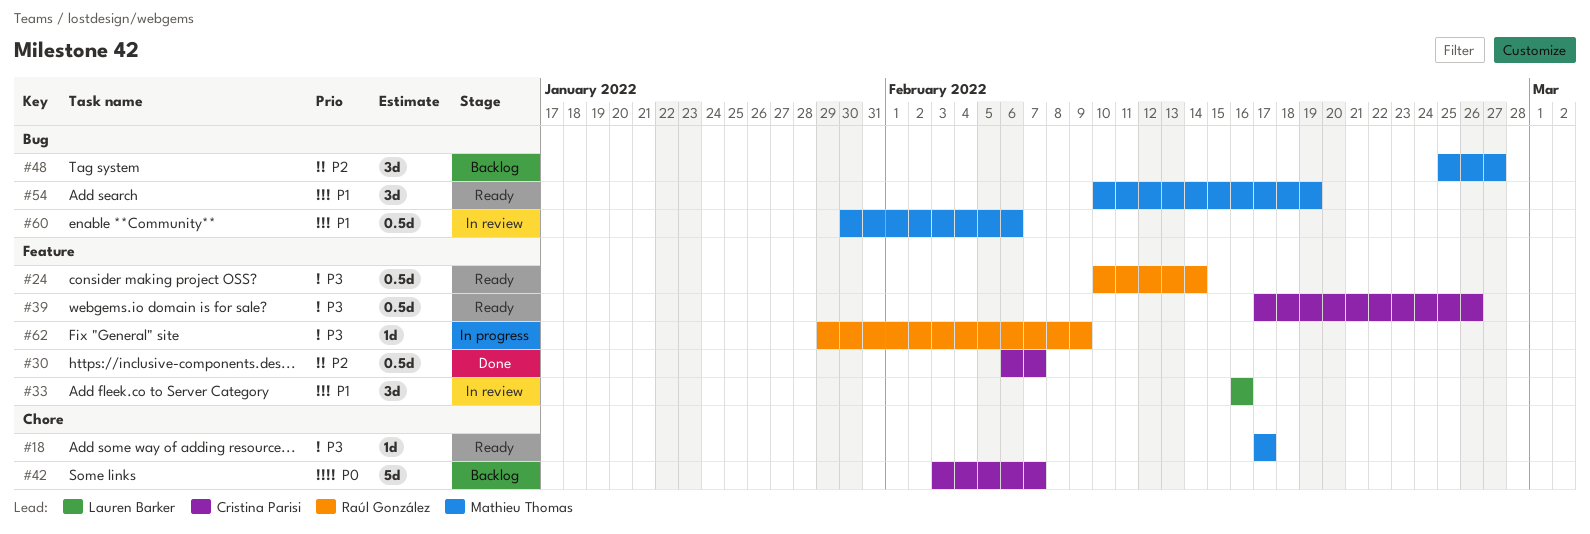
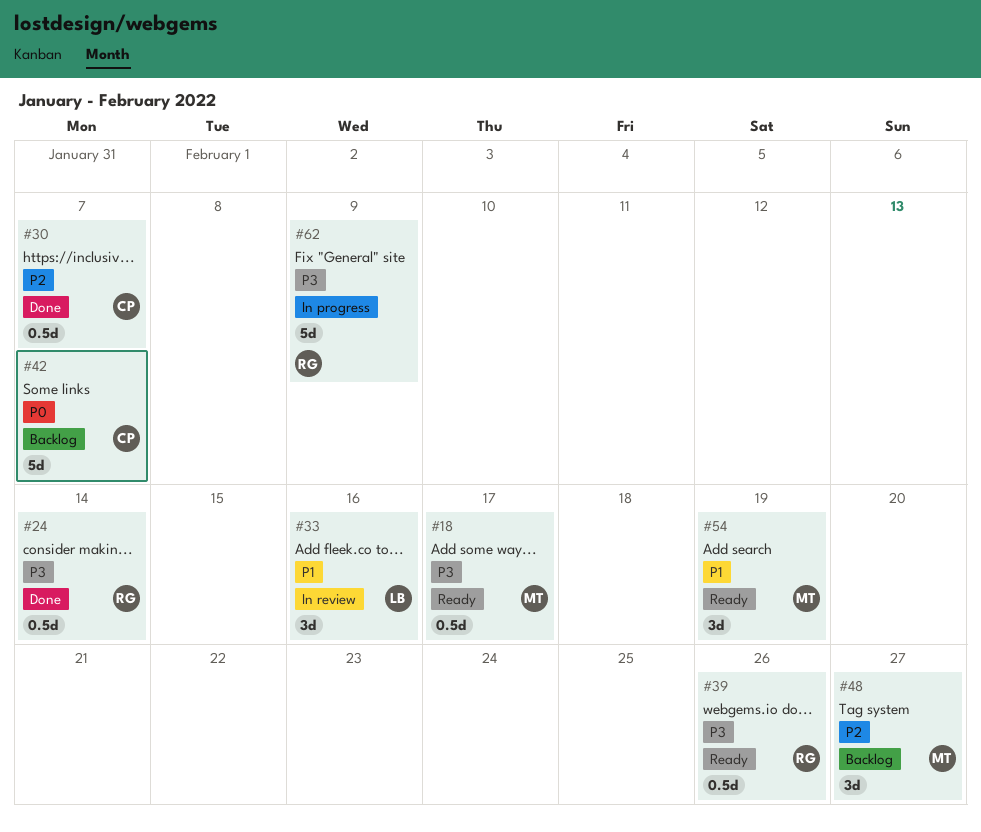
#18, estimate: 1d -> 0.5d
#24, status: Ready -> Done
#39, owner: Cristina Parisi -> Raúl González
#60: present -> none
#62, estimate: 1d -> 5d

